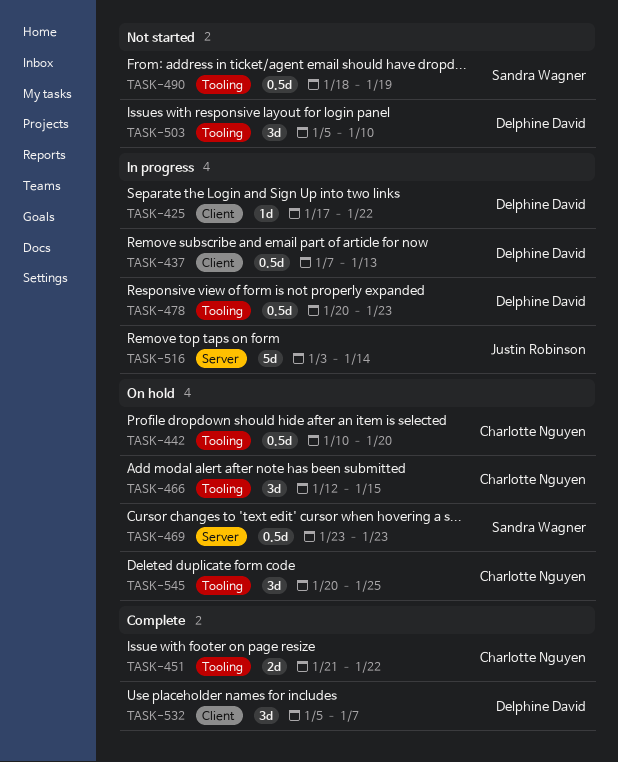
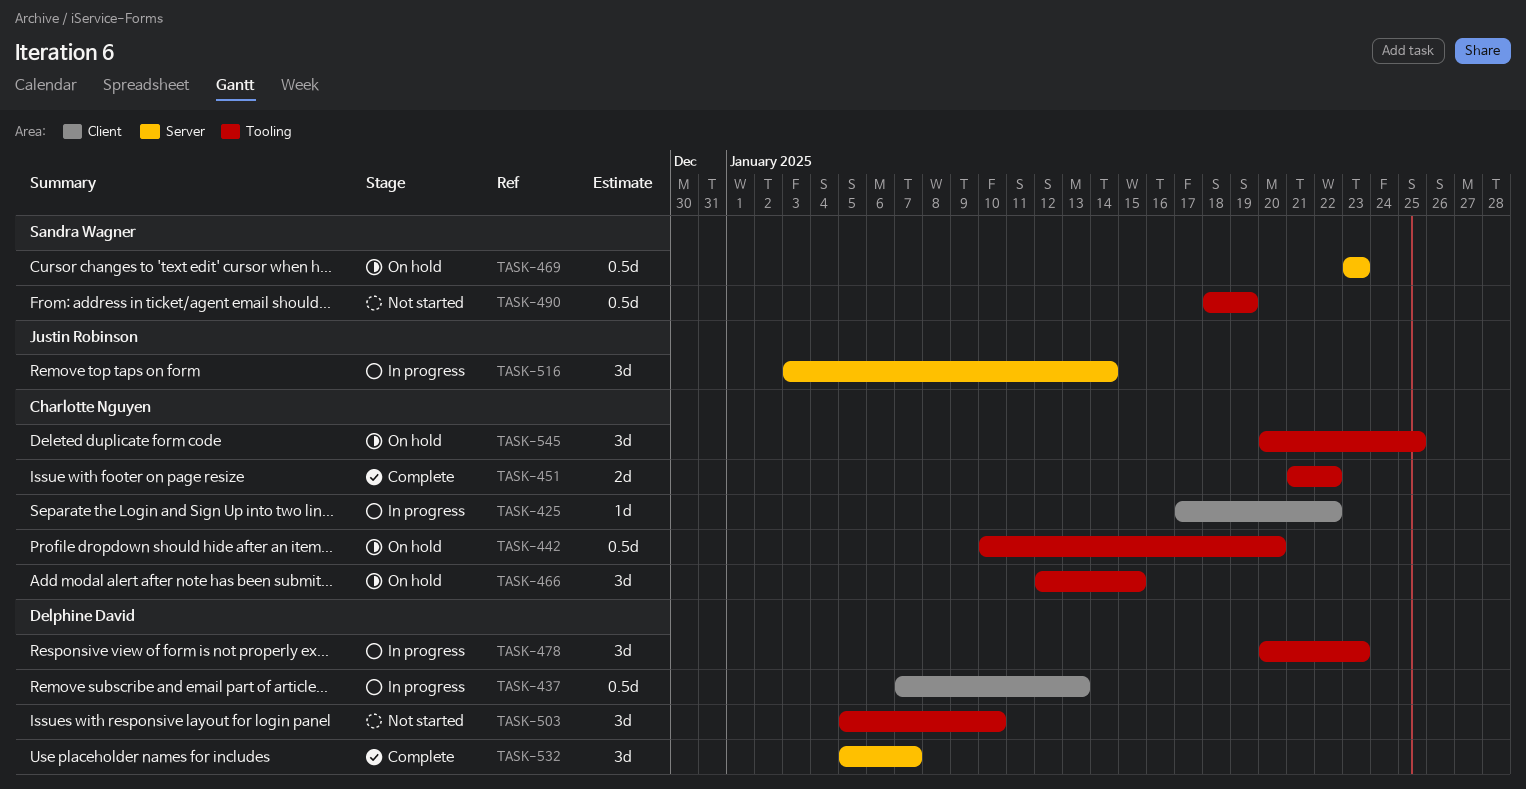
TASK-425, owner: Delphine David -> Charlotte Nguyen
TASK-478, estimate: 0.5d -> 3d
TASK-516, estimate: 5d -> 3d
TASK-532, label: Client -> Server

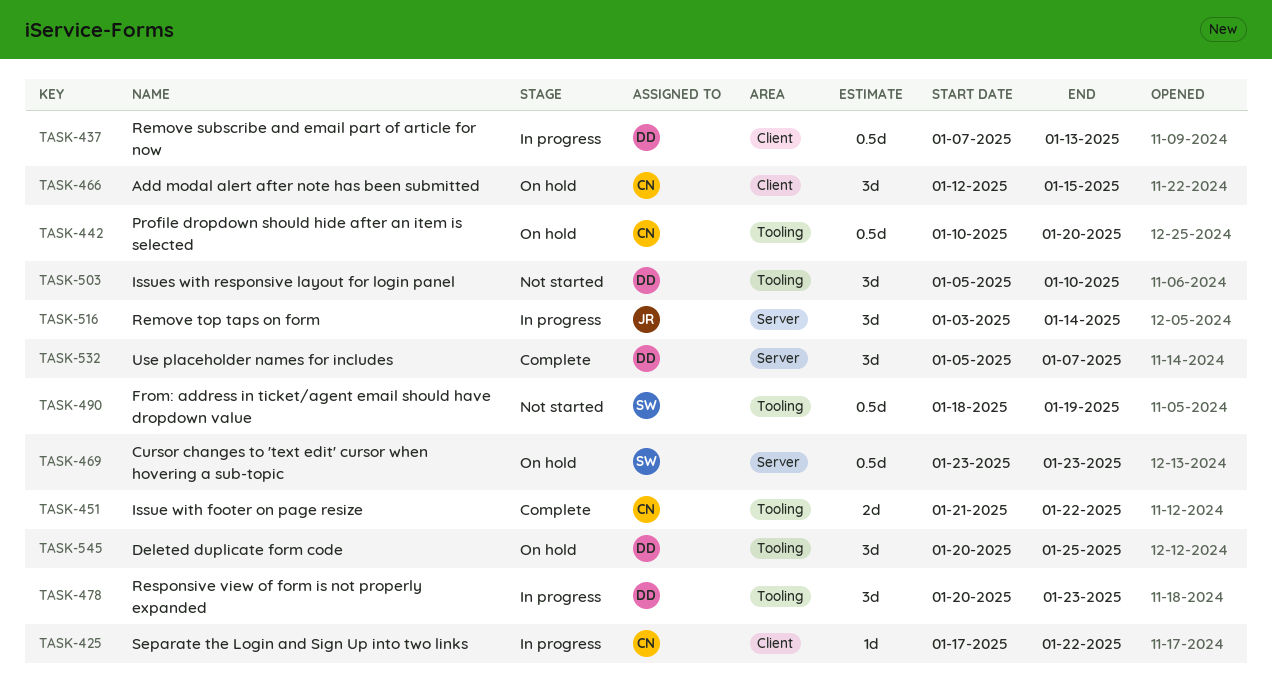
TASK-466, label: Tooling -> Client
TASK-545, owner: Charlotte Nguyen -> Delphine David

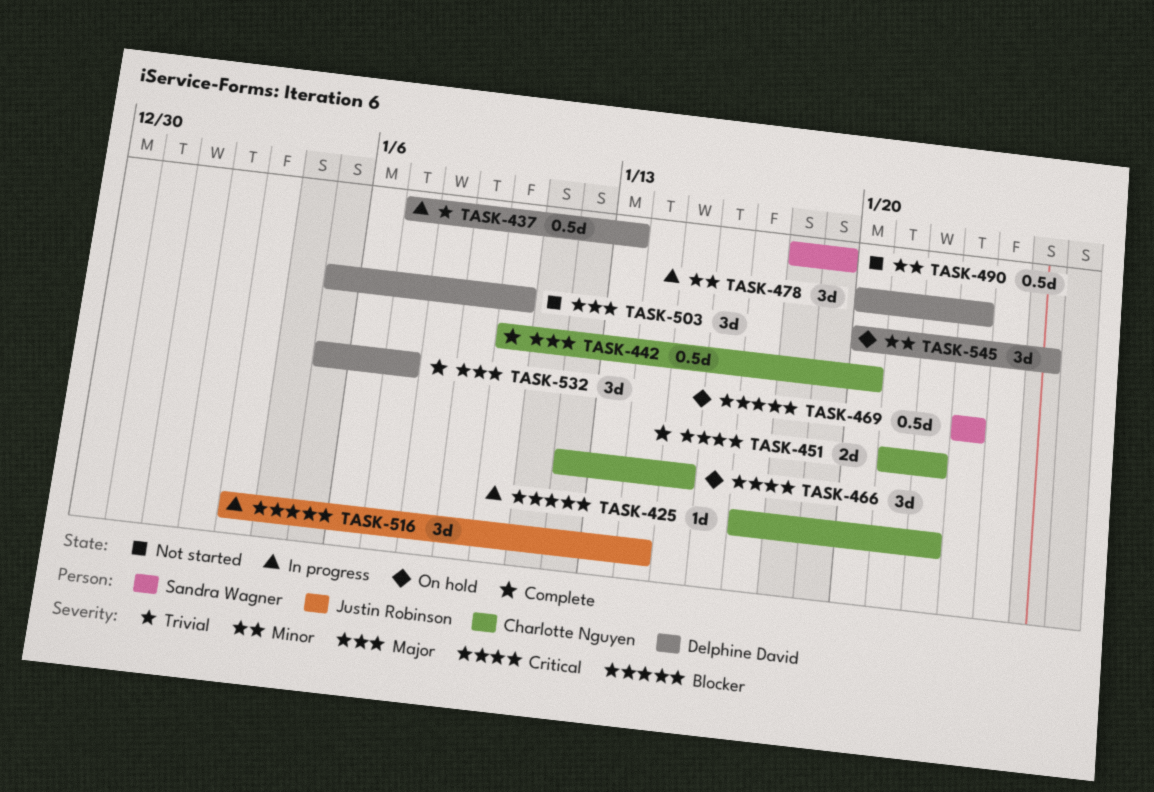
TASK-442, status: On hold -> Complete

